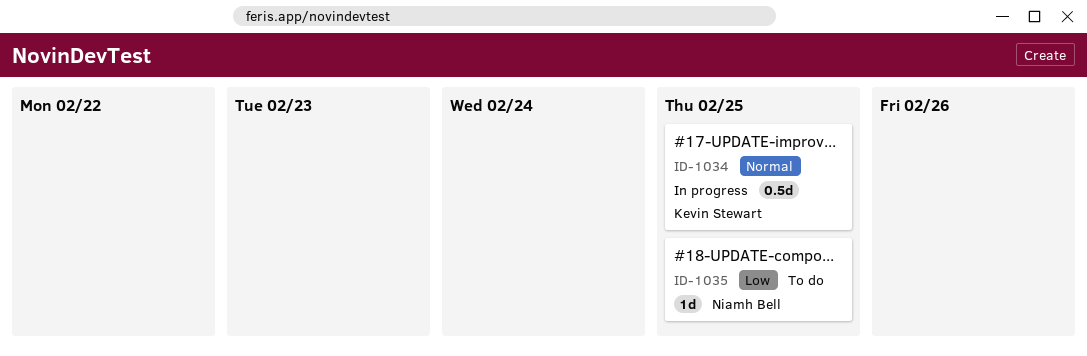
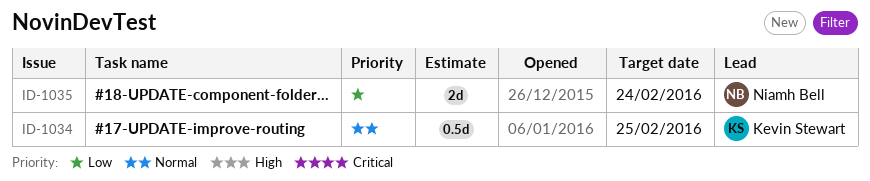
ID-1035, estimate: 1d -> 2d
ID-1035, due: Feb 25 -> Feb 24

